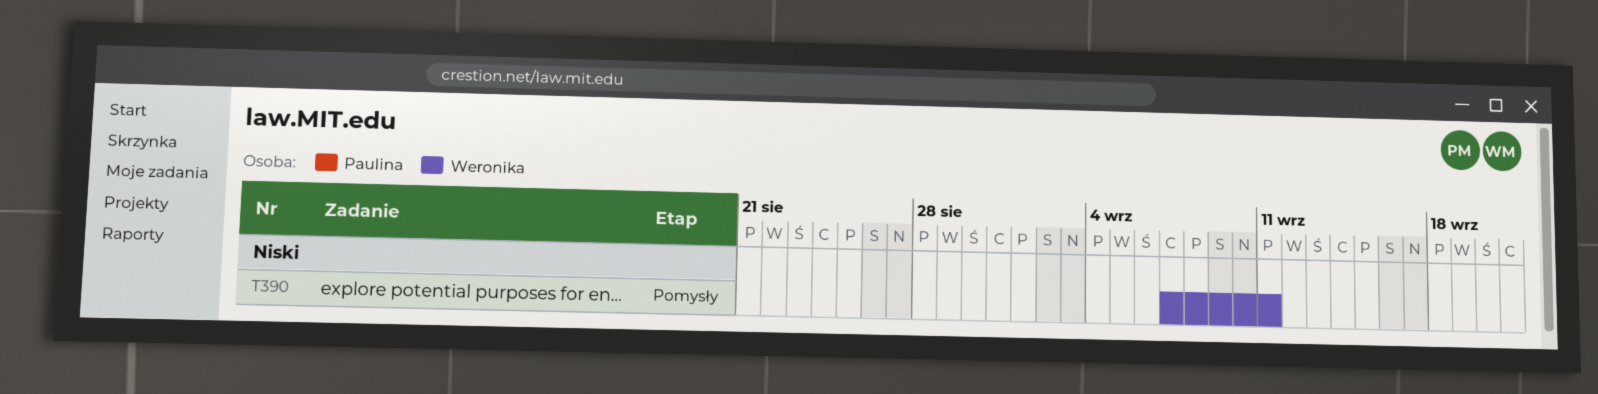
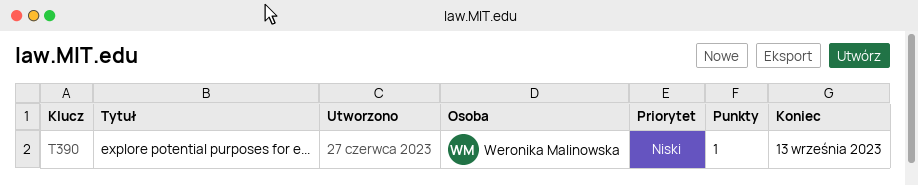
T390, due: Sep 11 -> Sep 13

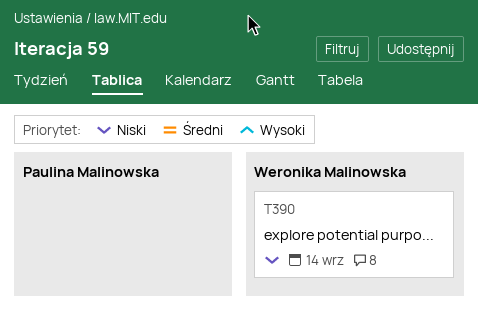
T390, due: Sep 13 -> Sep 14

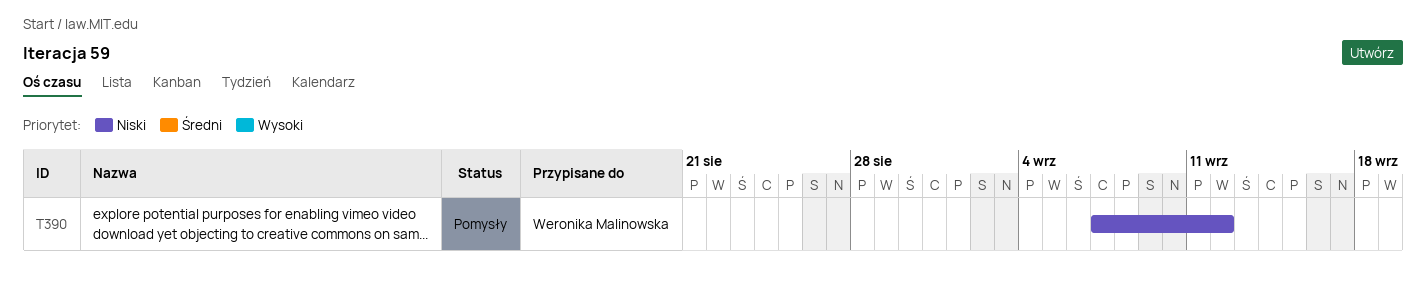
T390, due: Sep 14 -> Sep 12

